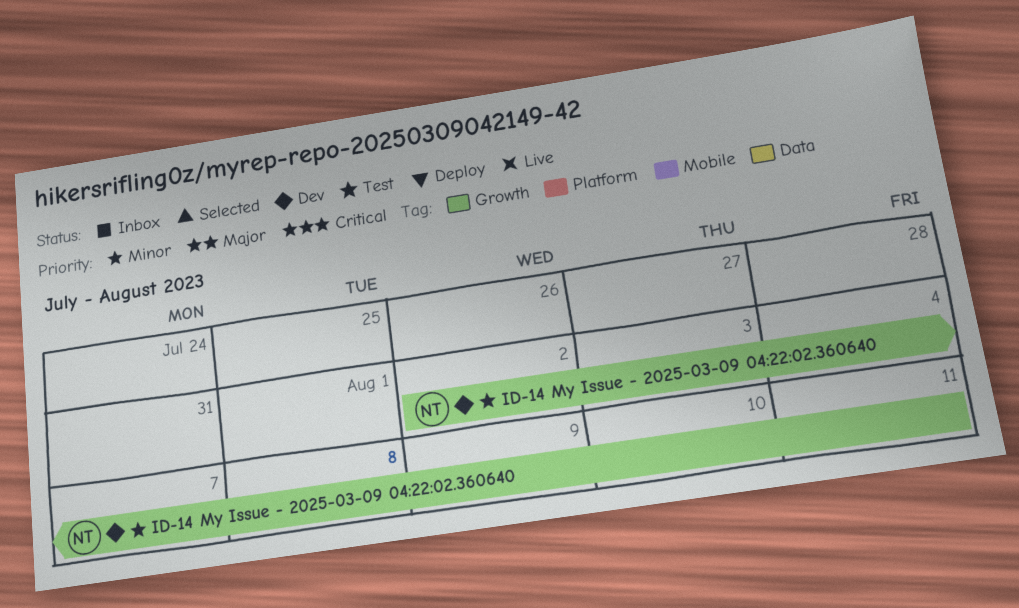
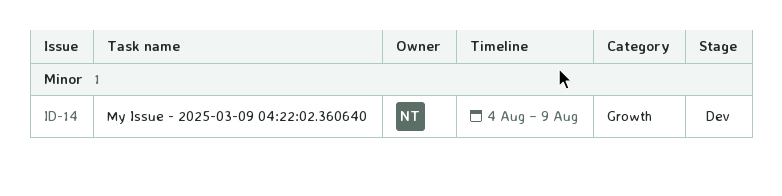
ID-14, start: Aug 2 -> Aug 4
ID-14, due: Aug 11 -> Aug 9

